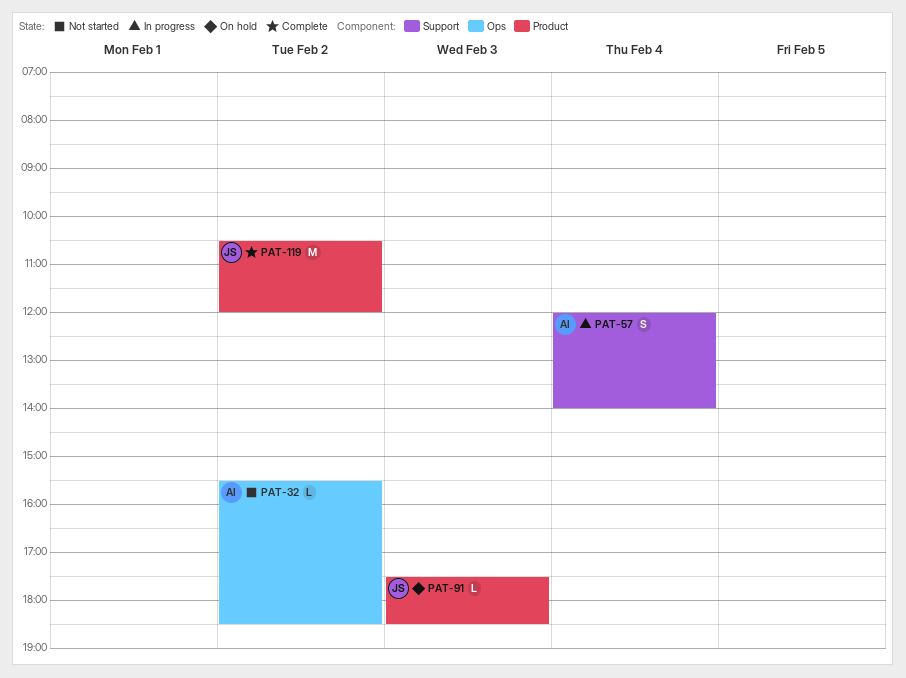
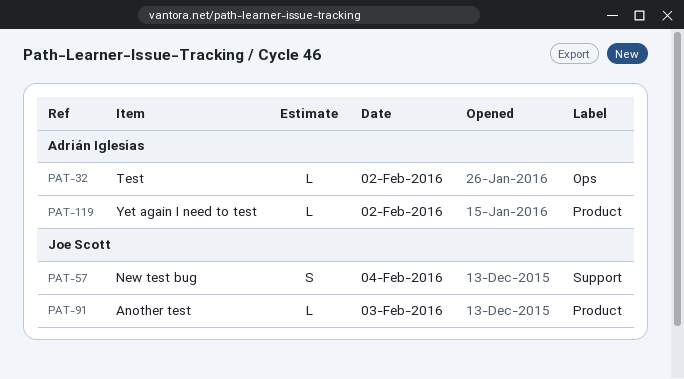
PAT-57, owner: Adrián Iglesias -> Joe Scott
PAT-119, owner: Joe Scott -> Adrián Iglesias
PAT-119, estimate: M -> L

